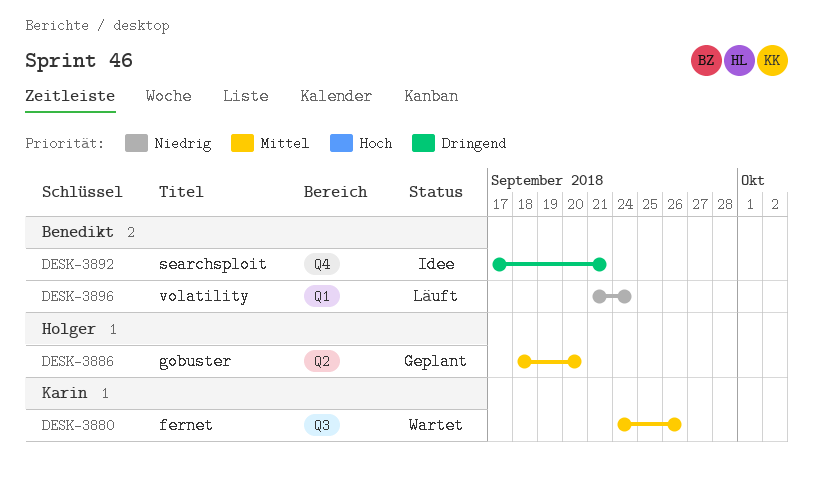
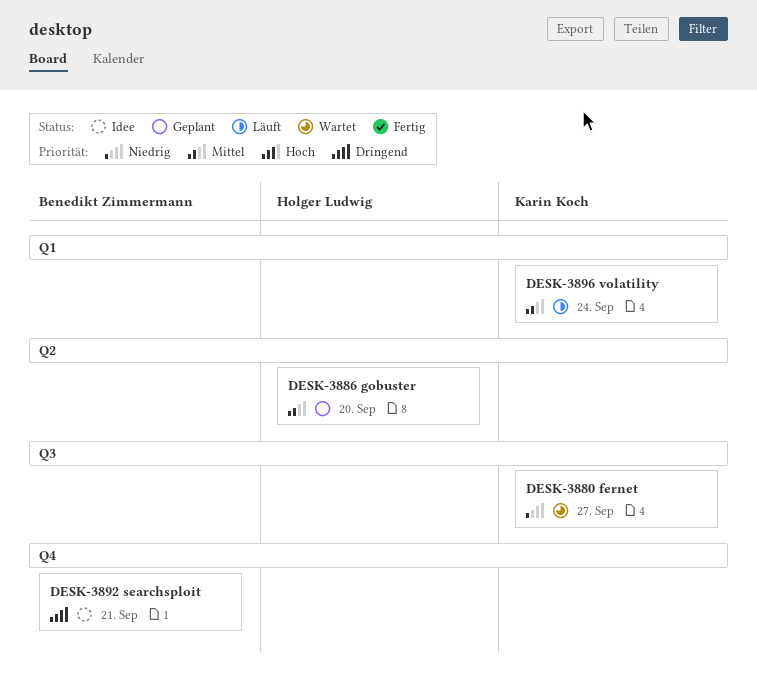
DESK-3880, priority: Mittel -> Niedrig
DESK-3880, due: Sep 26 -> Sep 27
DESK-3896, owner: Benedikt Zimmermann -> Karin Koch
DESK-3896, priority: Niedrig -> Mittel

